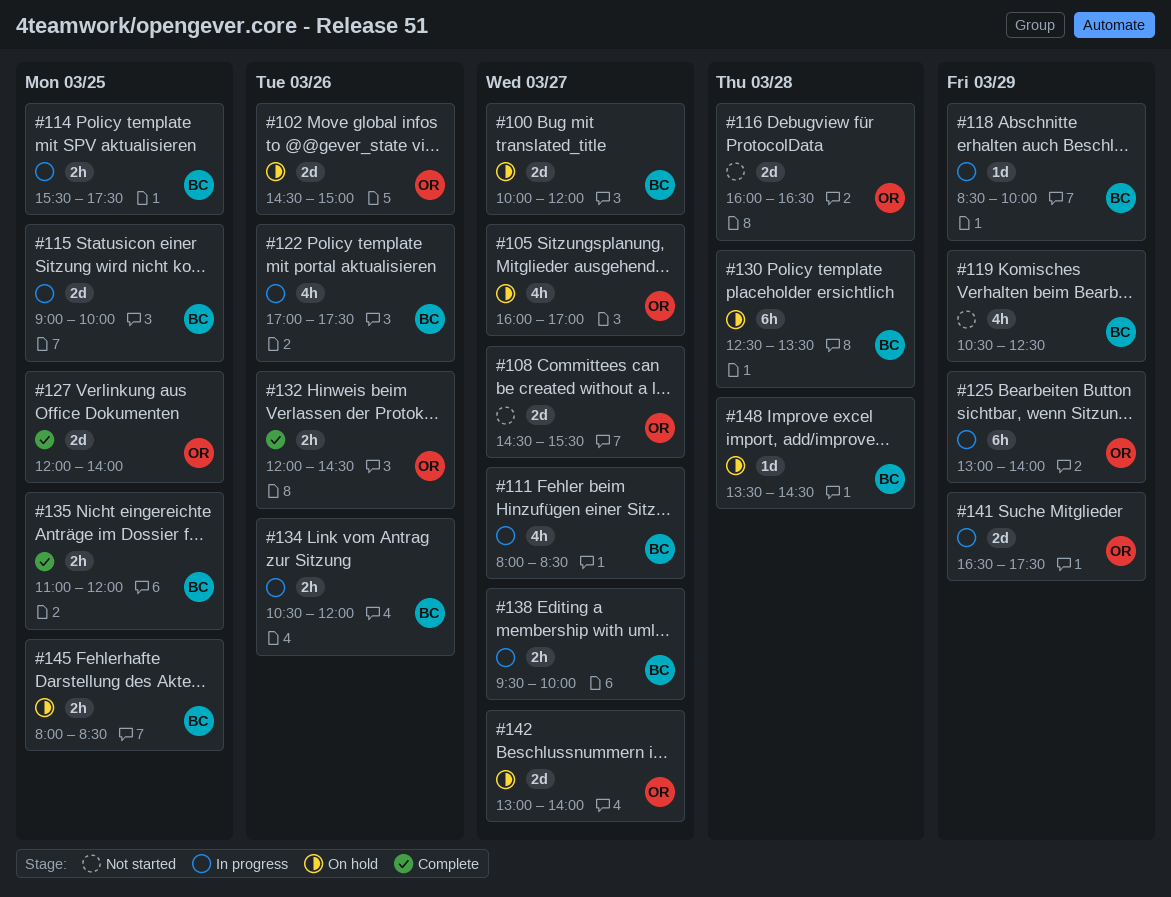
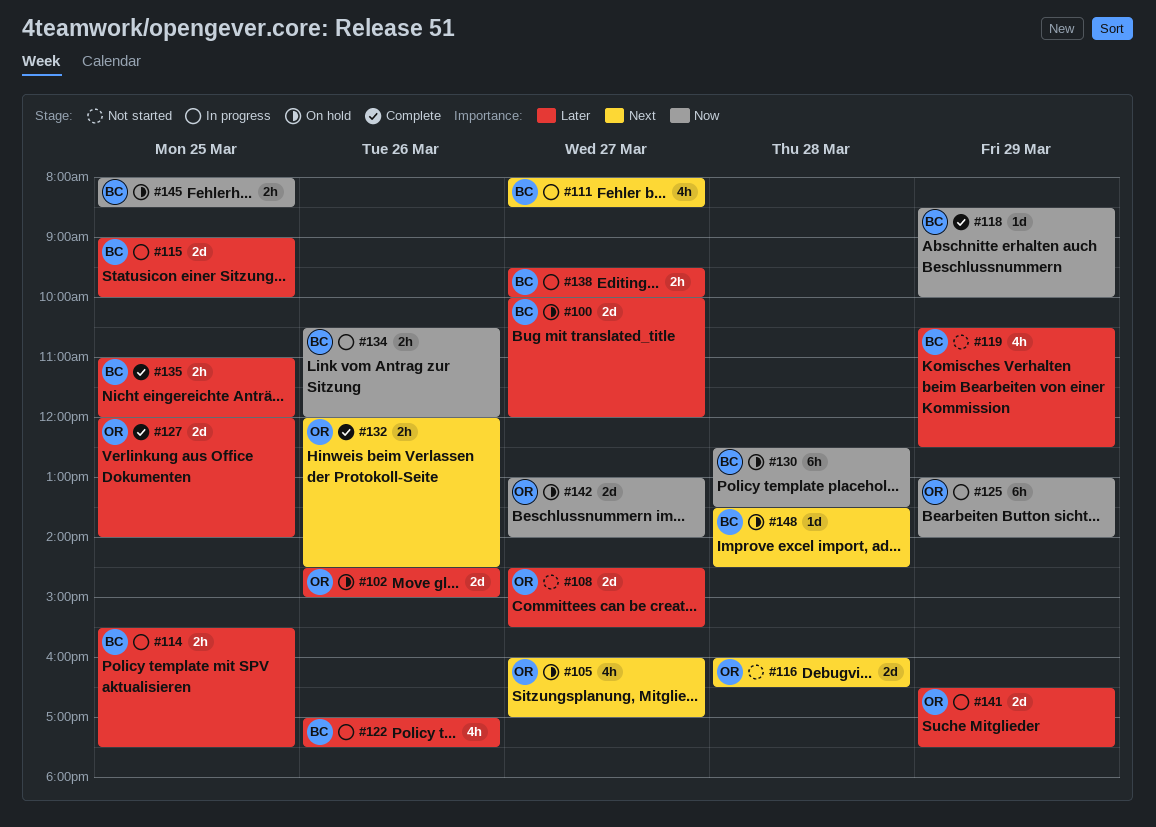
#118, status: In progress -> Complete

